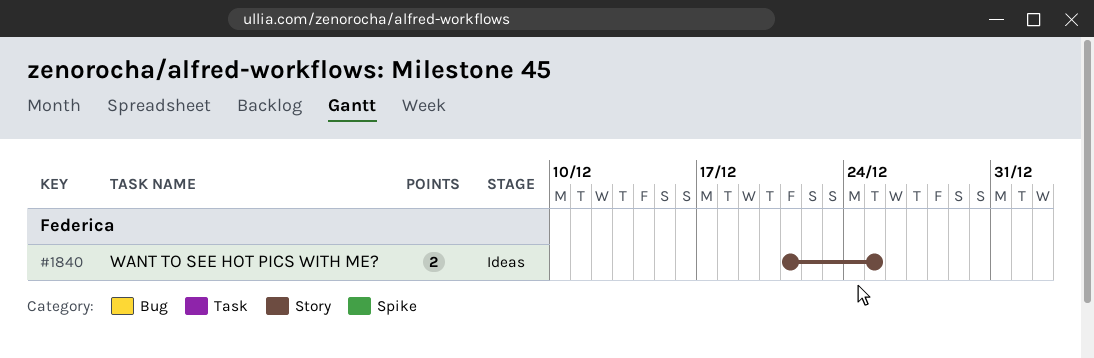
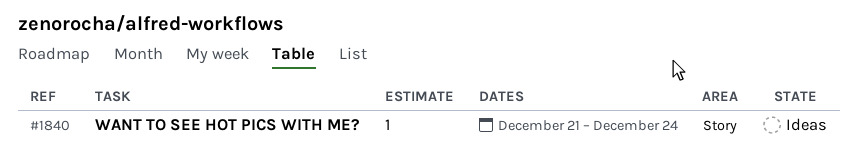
#1840, estimate: 2 -> 1
#1840, due: Dec 25 -> Dec 24

